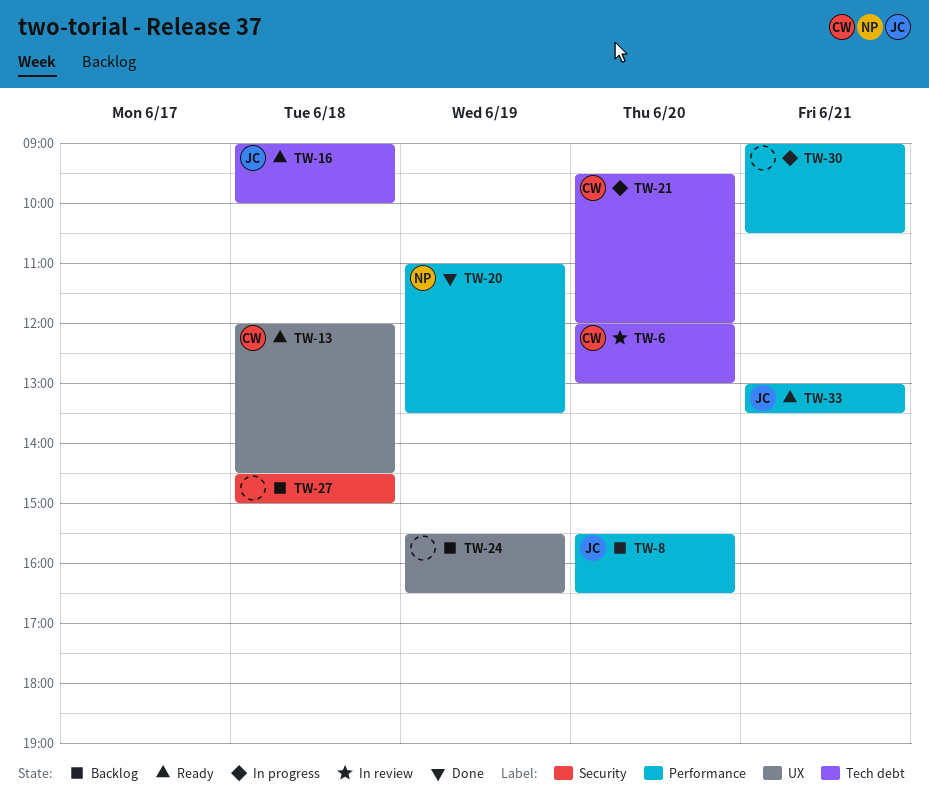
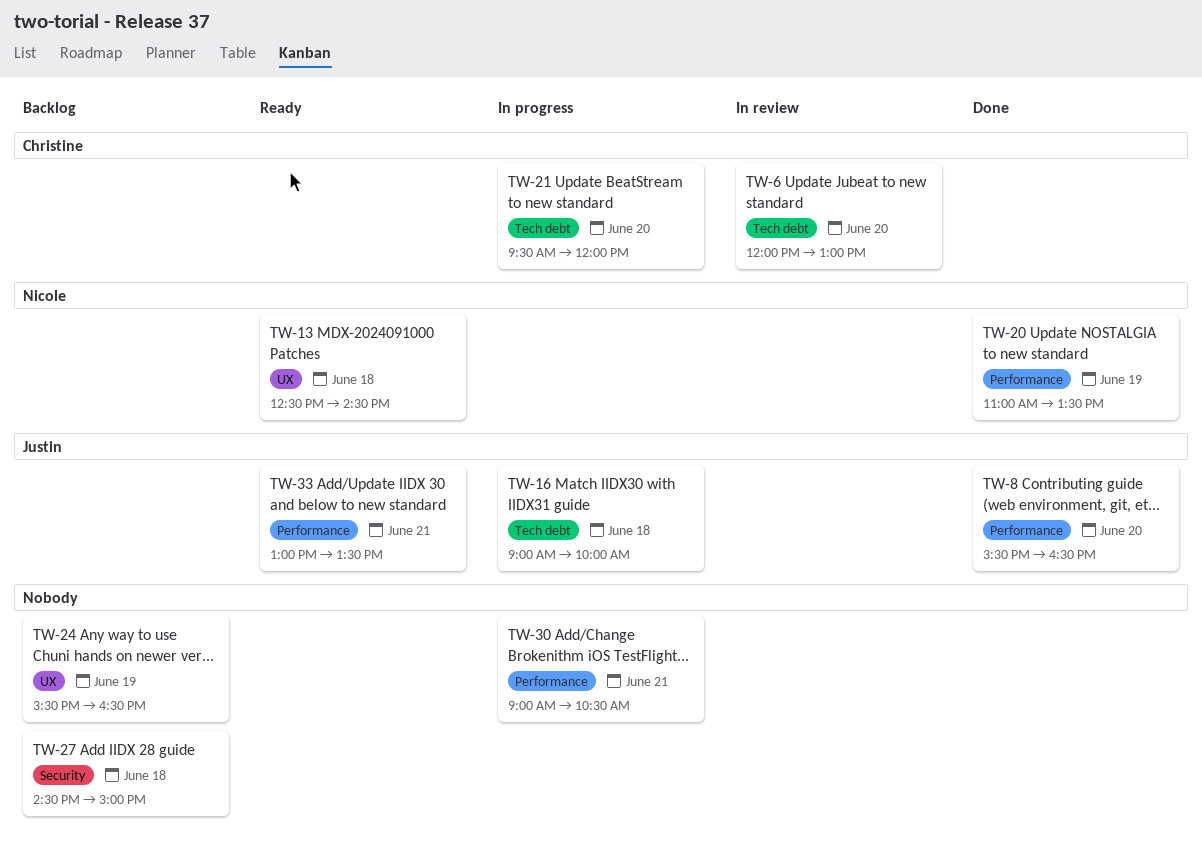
TW-8, status: Backlog -> Done
TW-13, owner: Christine -> Nicole
TW-13, begins: 12:00 -> 12:30
TW-16, status: Ready -> In progress

